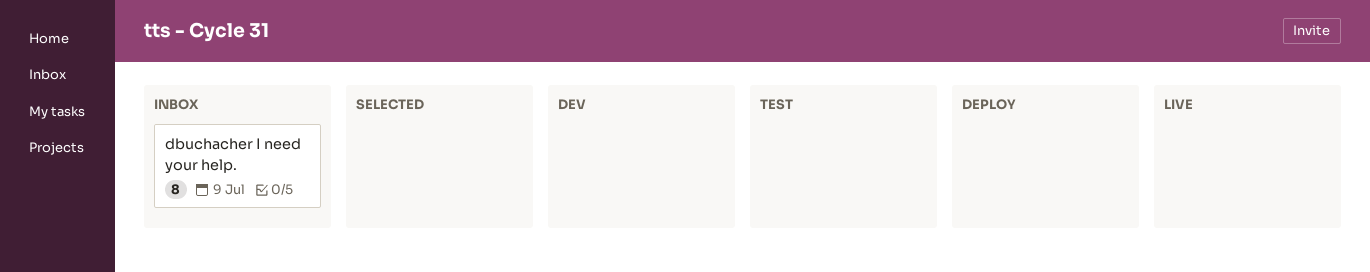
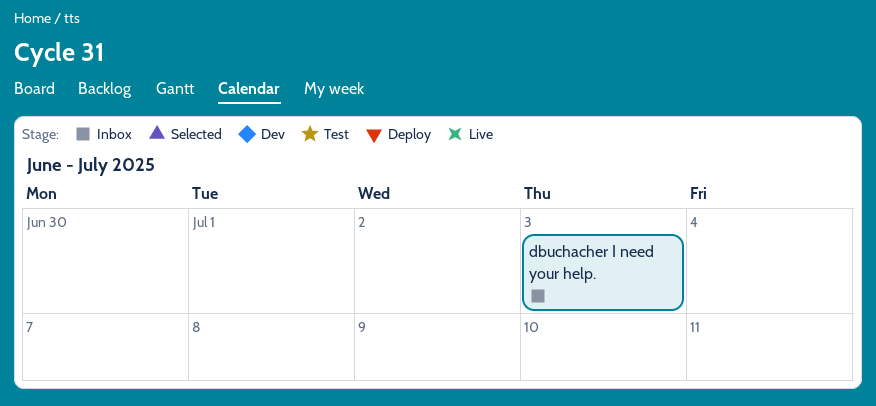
dbuchacher I need your help., due: Jul 9 -> Jul 3

